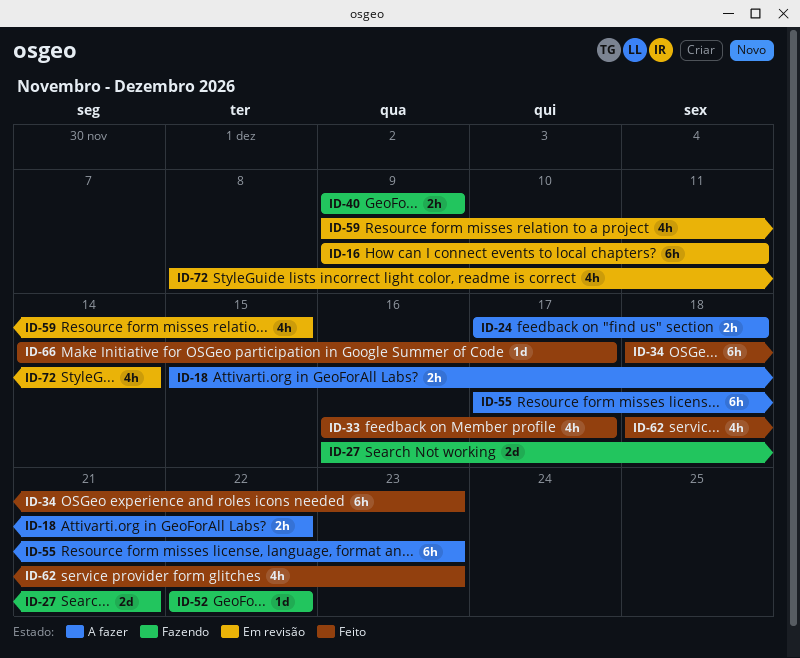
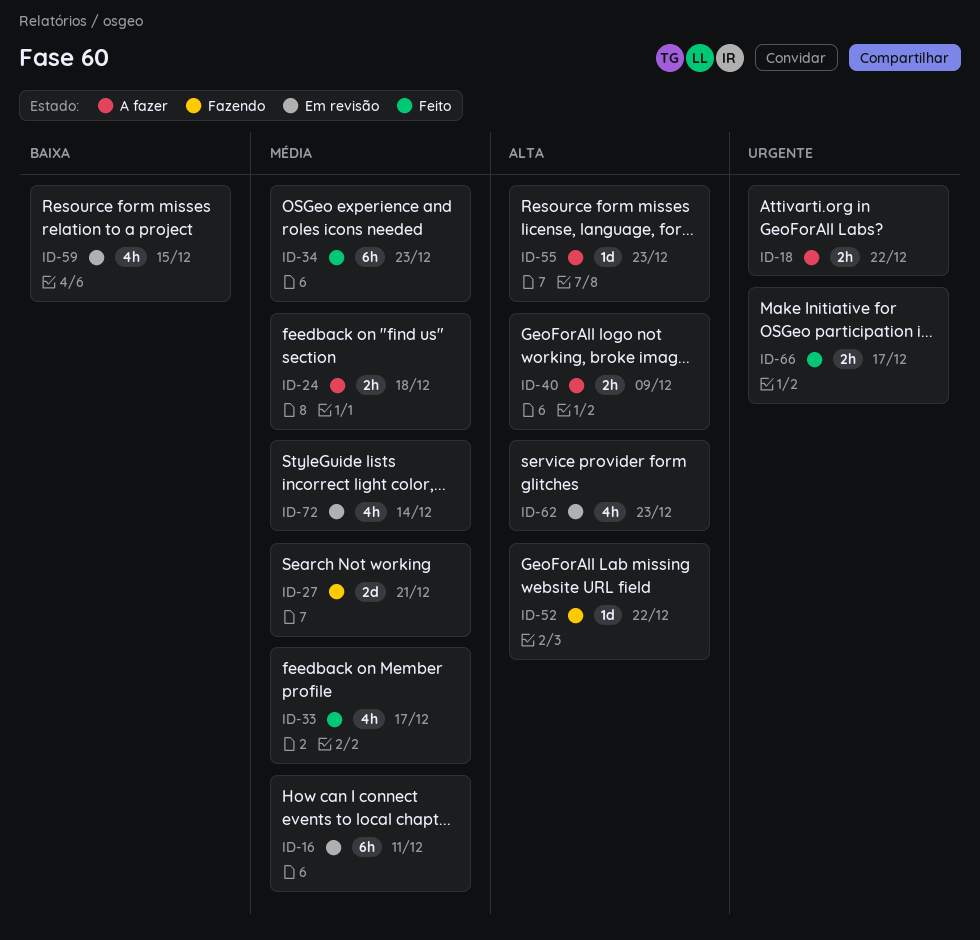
ID-40, status: Fazendo -> A fazer
ID-55, estimate: 6h -> 1d
ID-62, status: Feito -> Em revisão
ID-66, estimate: 1d -> 2h

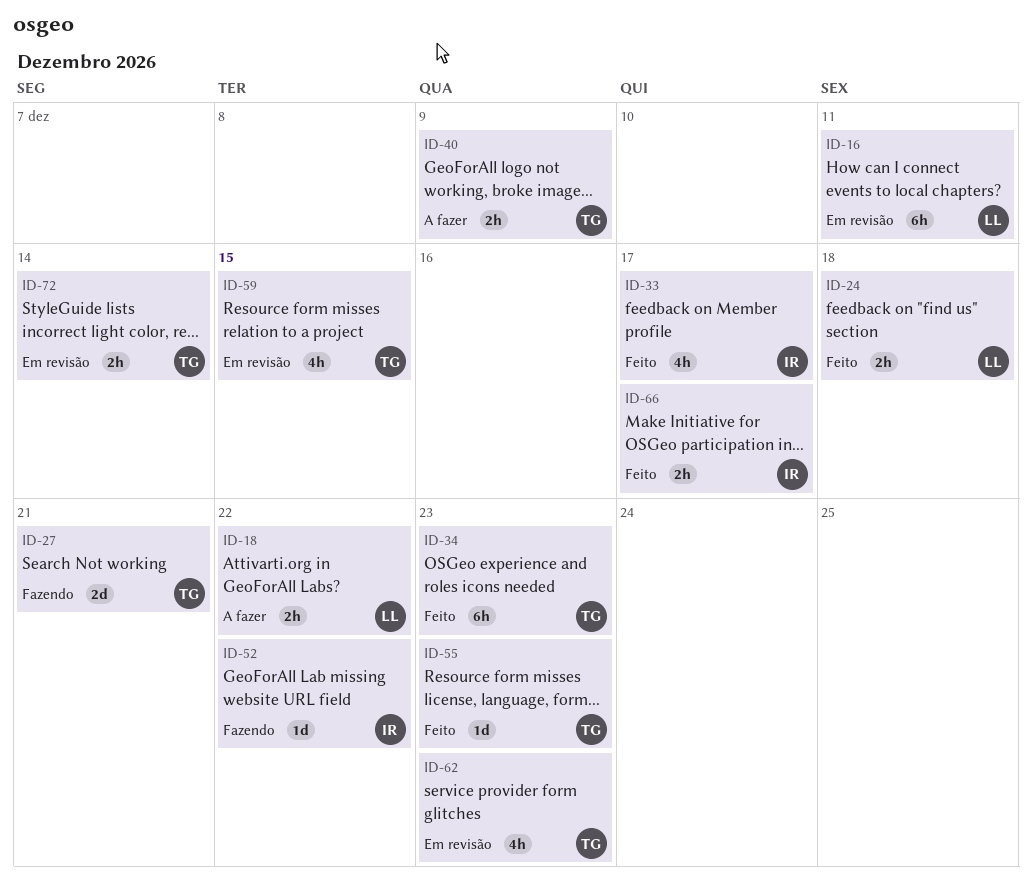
ID-24, status: A fazer -> Feito
ID-55, status: A fazer -> Feito
ID-72, estimate: 4h -> 2h

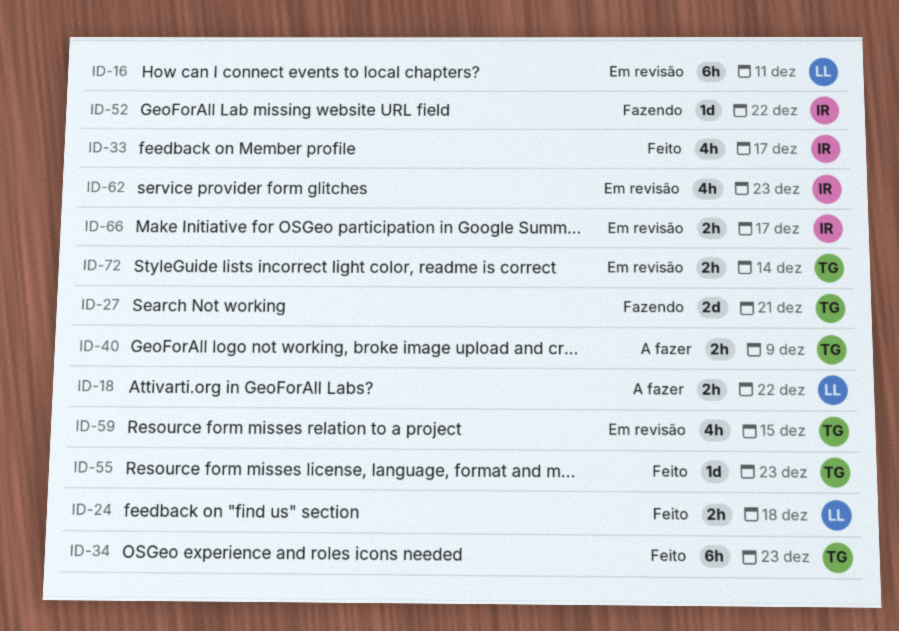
ID-62, owner: TG -> IR
ID-66, status: Feito -> Em revisão

